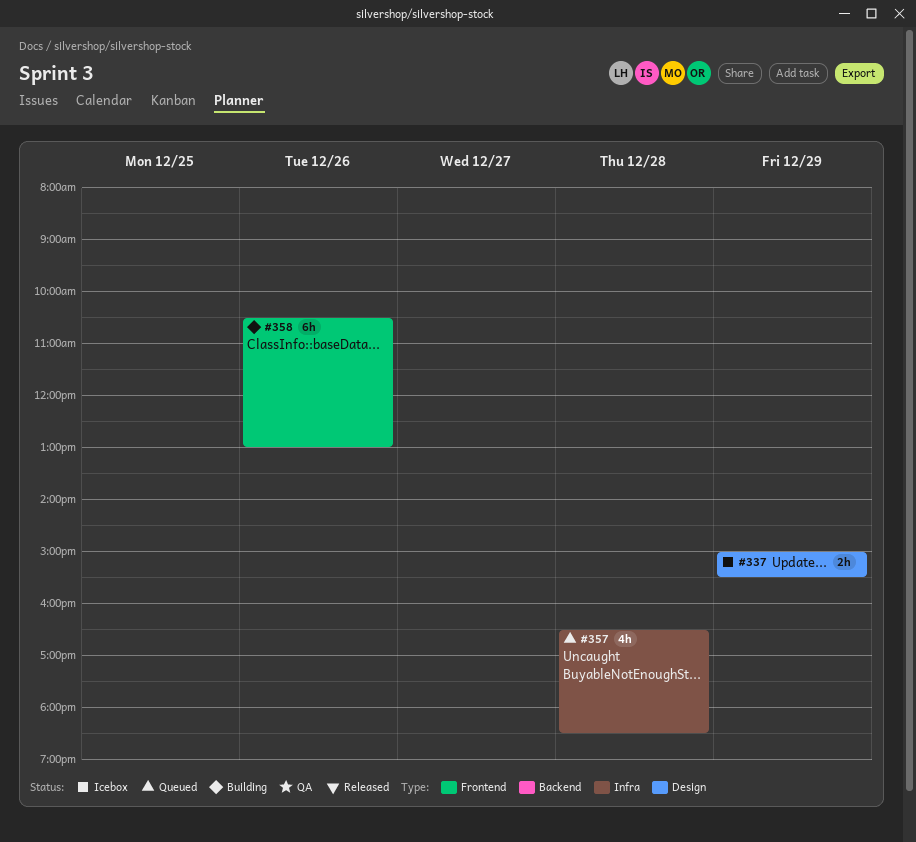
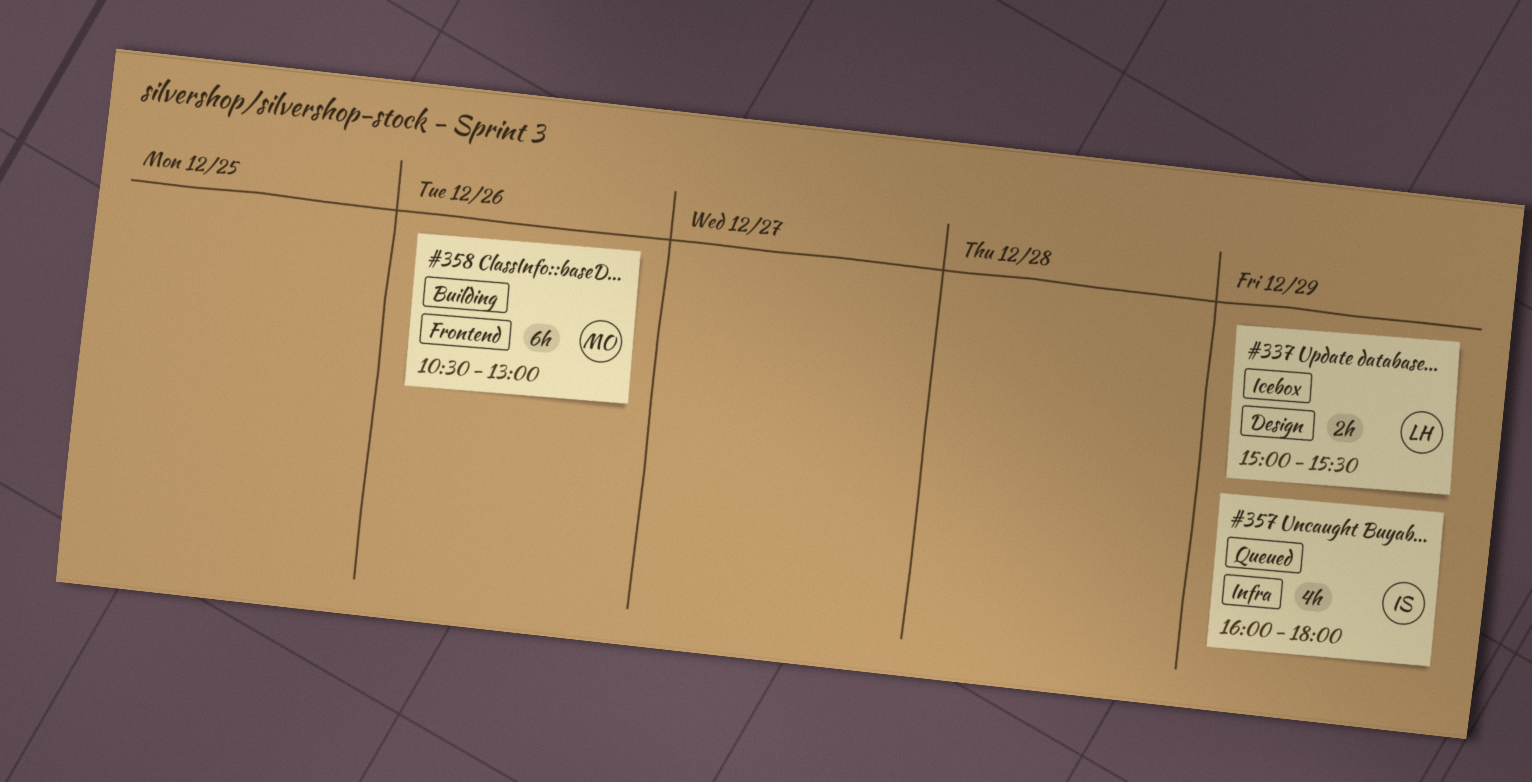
#357, day: Dec 28 -> Dec 29
#357, begins: 16:30 -> 16:00
#357, ends: 18:30 -> 18:00

